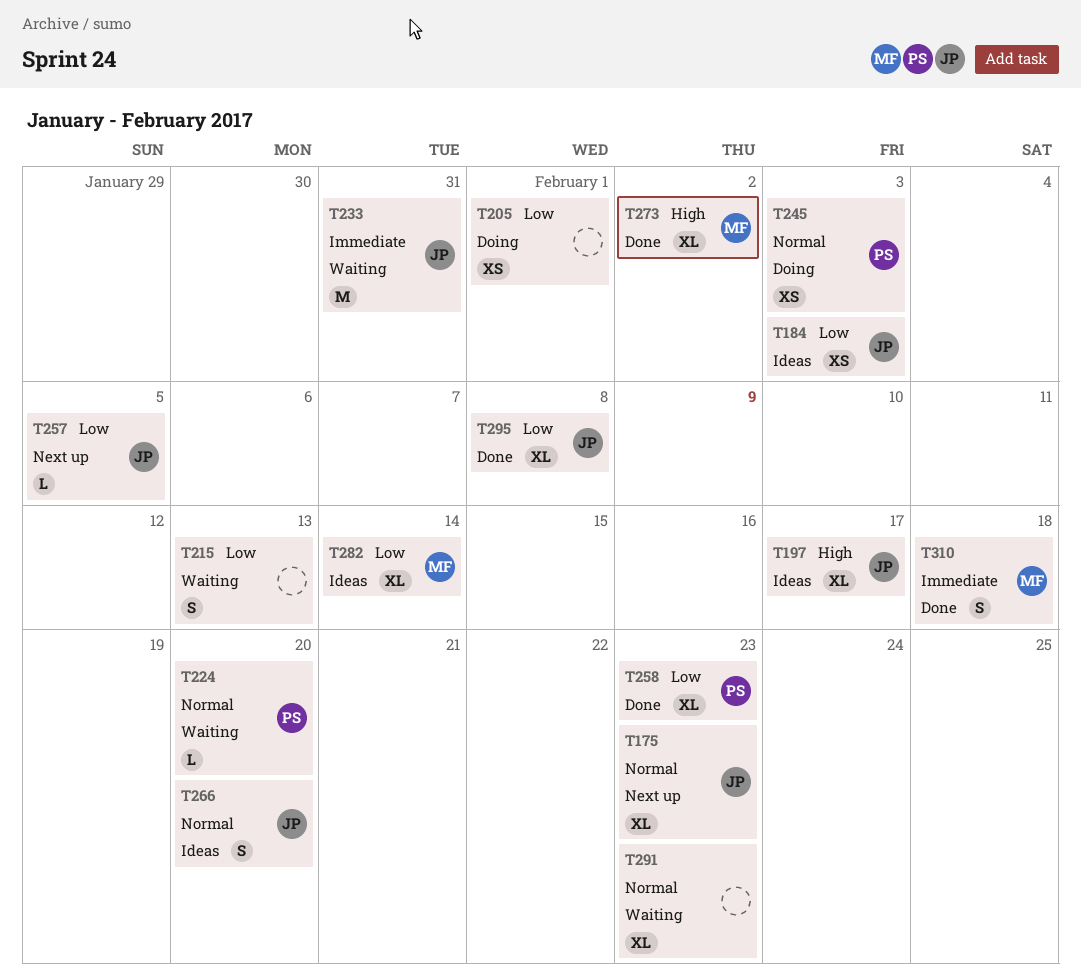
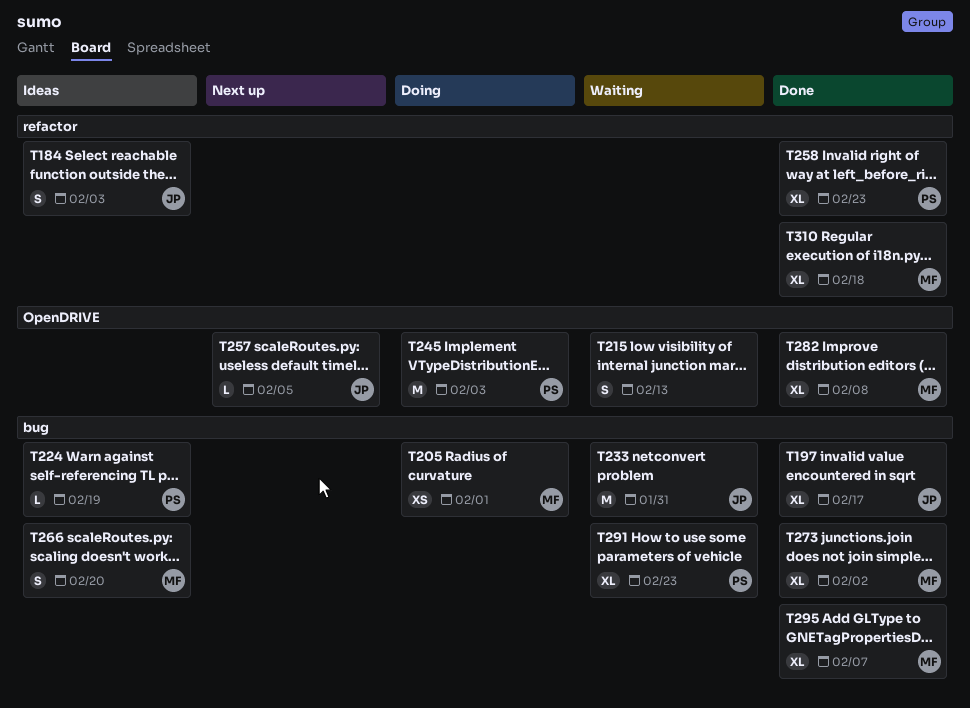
T175: present -> none
T184, estimate: XS -> S
T197, status: Ideas -> Done
T205, owner: none -> MF
T224, status: Waiting -> Ideas
T224, due: Feb 20 -> Feb 19
T245, estimate: XS -> M
T266, owner: JP -> MF
T282, status: Ideas -> Done
T282, due: Feb 14 -> Feb 8
T291, owner: none -> PS
T295, owner: JP -> MF
T295, due: Feb 8 -> Feb 7
T310, estimate: S -> XL

